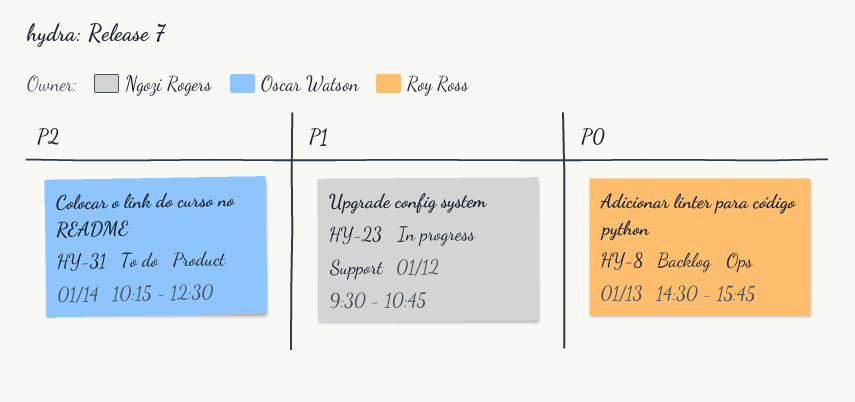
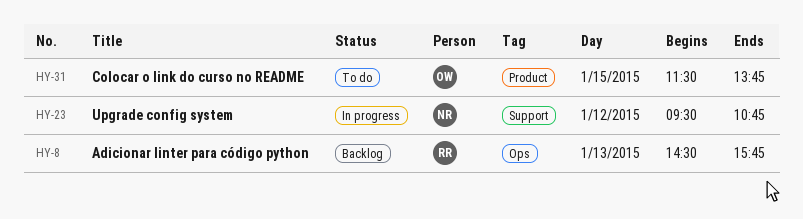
HY-31, day: Jan 14 -> Jan 15
HY-31, begins: 10:15 -> 11:30
HY-31, ends: 12:30 -> 13:45

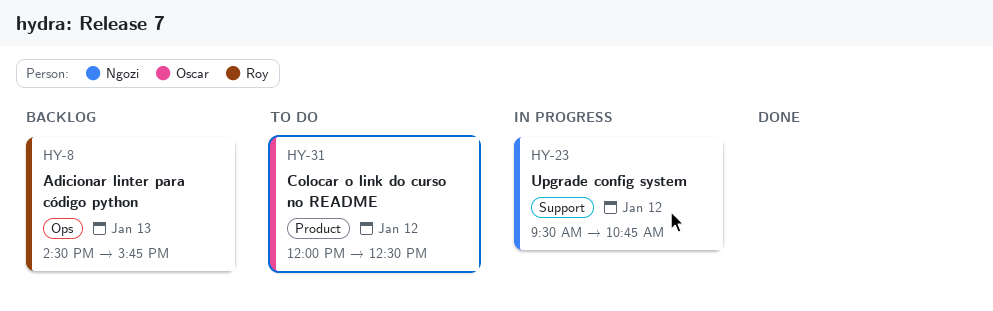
HY-31, day: Jan 15 -> Jan 12
HY-31, begins: 11:30 -> 12:00
HY-31, ends: 13:45 -> 12:30

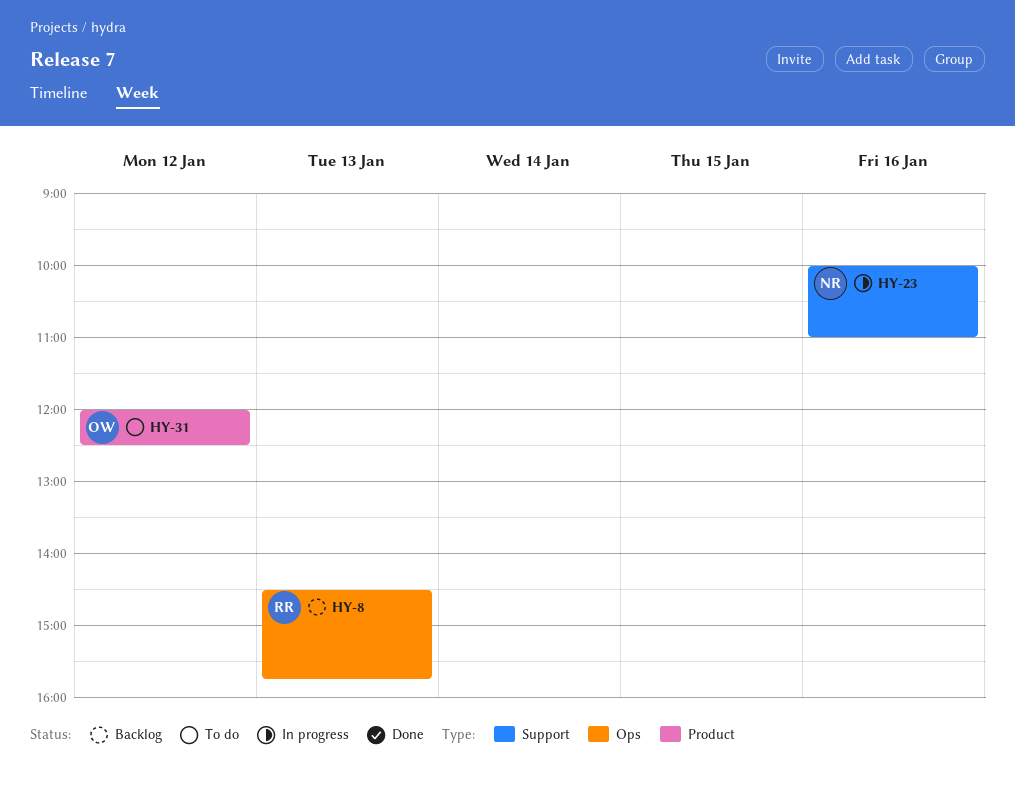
HY-23, day: Jan 12 -> Jan 16
HY-23, begins: 09:30 -> 10:00
HY-23, ends: 10:45 -> 11:00

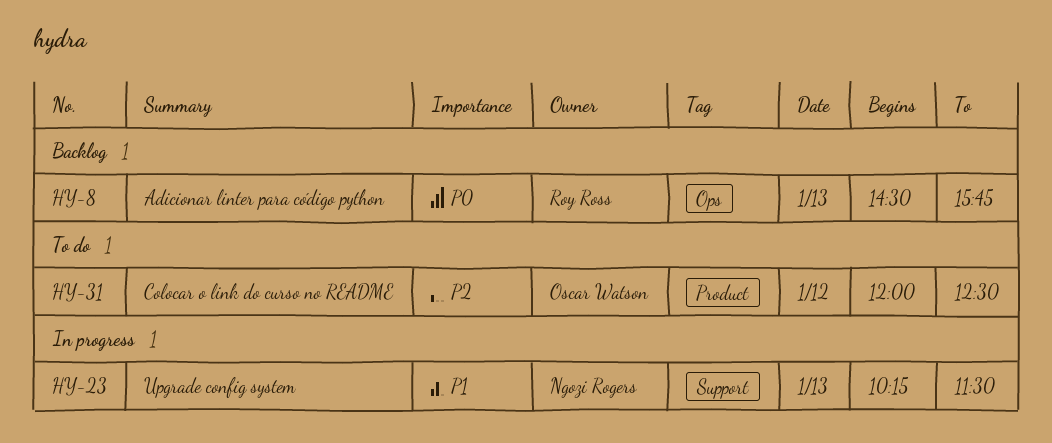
HY-23, day: Jan 16 -> Jan 13
HY-23, begins: 10:00 -> 10:15
HY-23, ends: 11:00 -> 11:30

